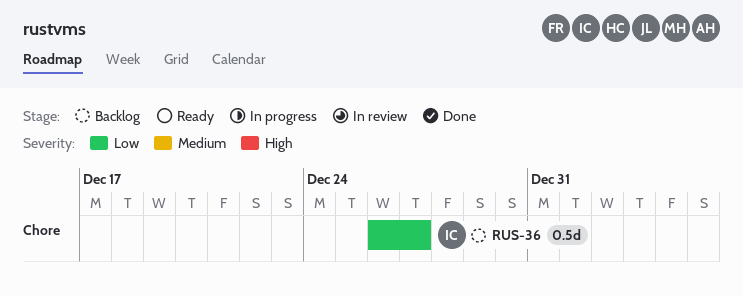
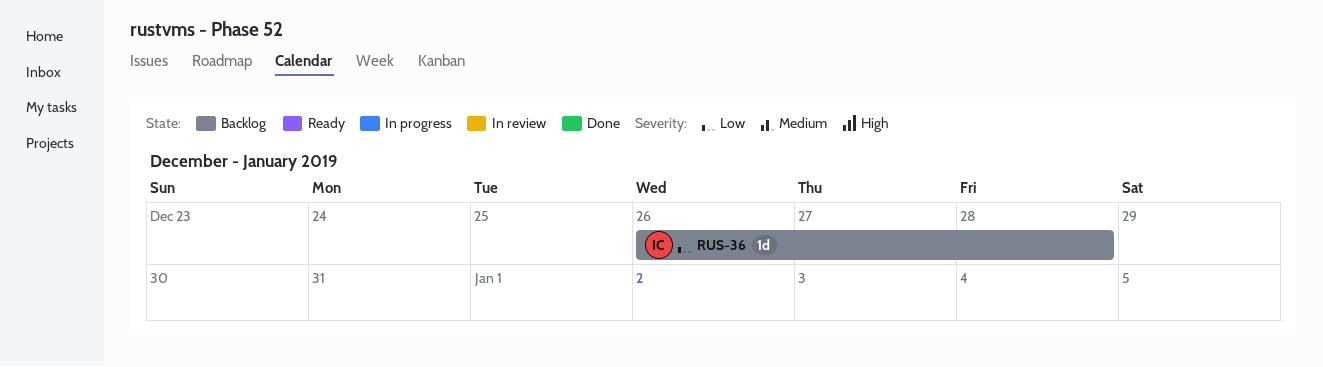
RUS-36, estimate: 0.5d -> 1d
RUS-36, due: Dec 27 -> Dec 28

